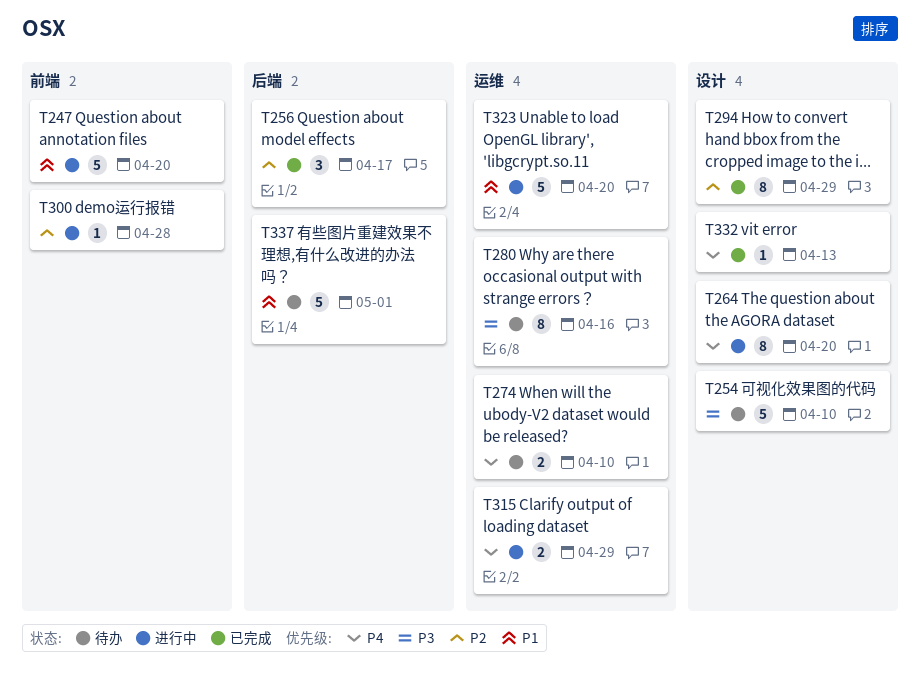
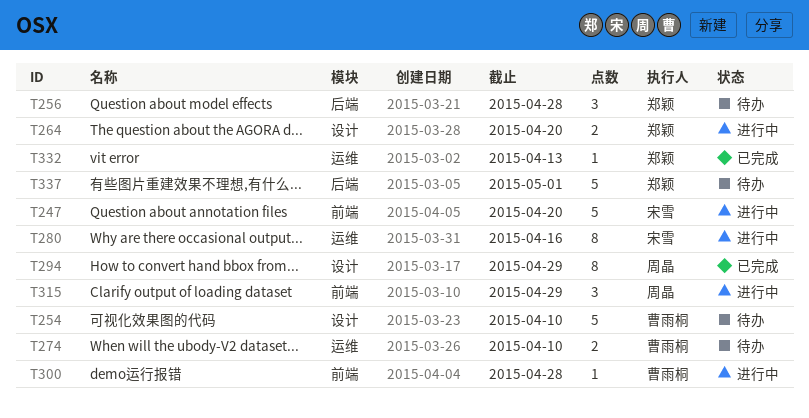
T256, status: 已完成 -> 待办
T256, due: Apr 17 -> Apr 28
T264, estimate: 8 -> 2
T280, status: 待办 -> 进行中
T315, label: 运维 -> 前端
T315, estimate: 2 -> 3
T323: present -> none
T332, label: 设计 -> 运维

